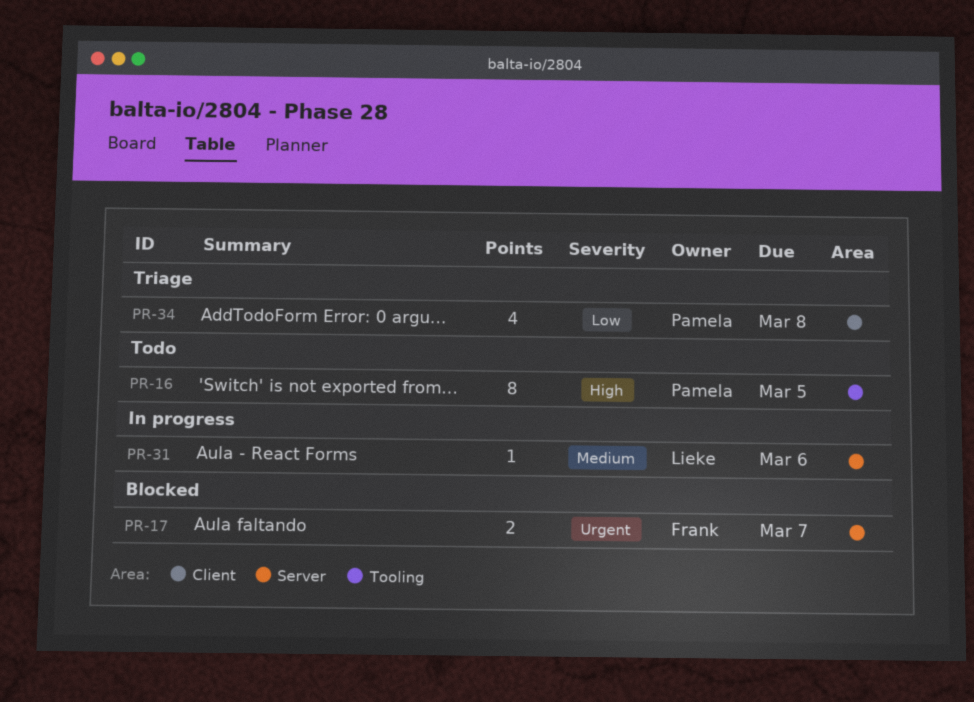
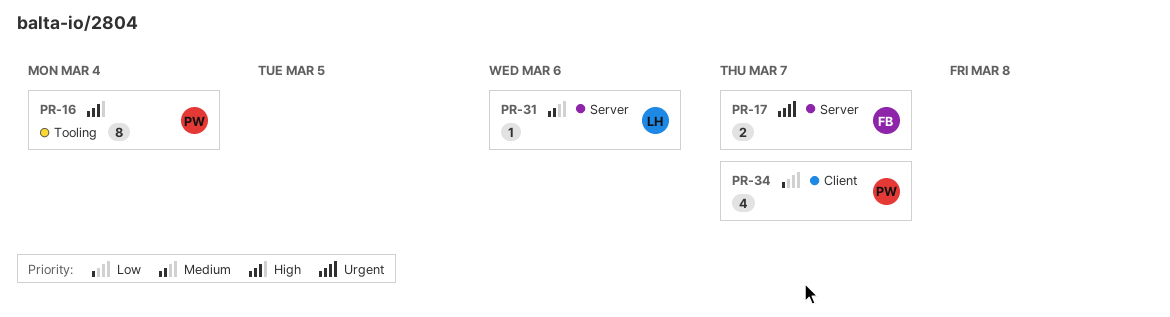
PR-16, due: Mar 5 -> Mar 4
PR-34, due: Mar 8 -> Mar 7

